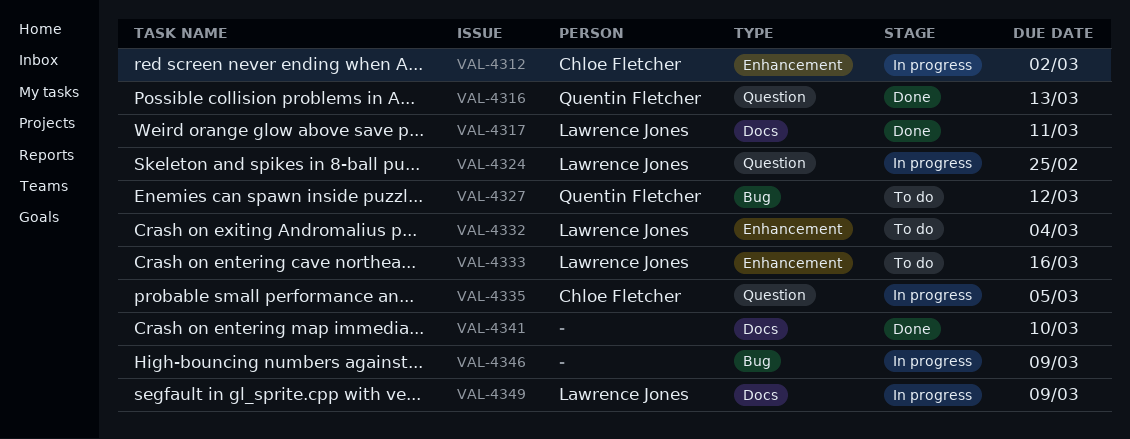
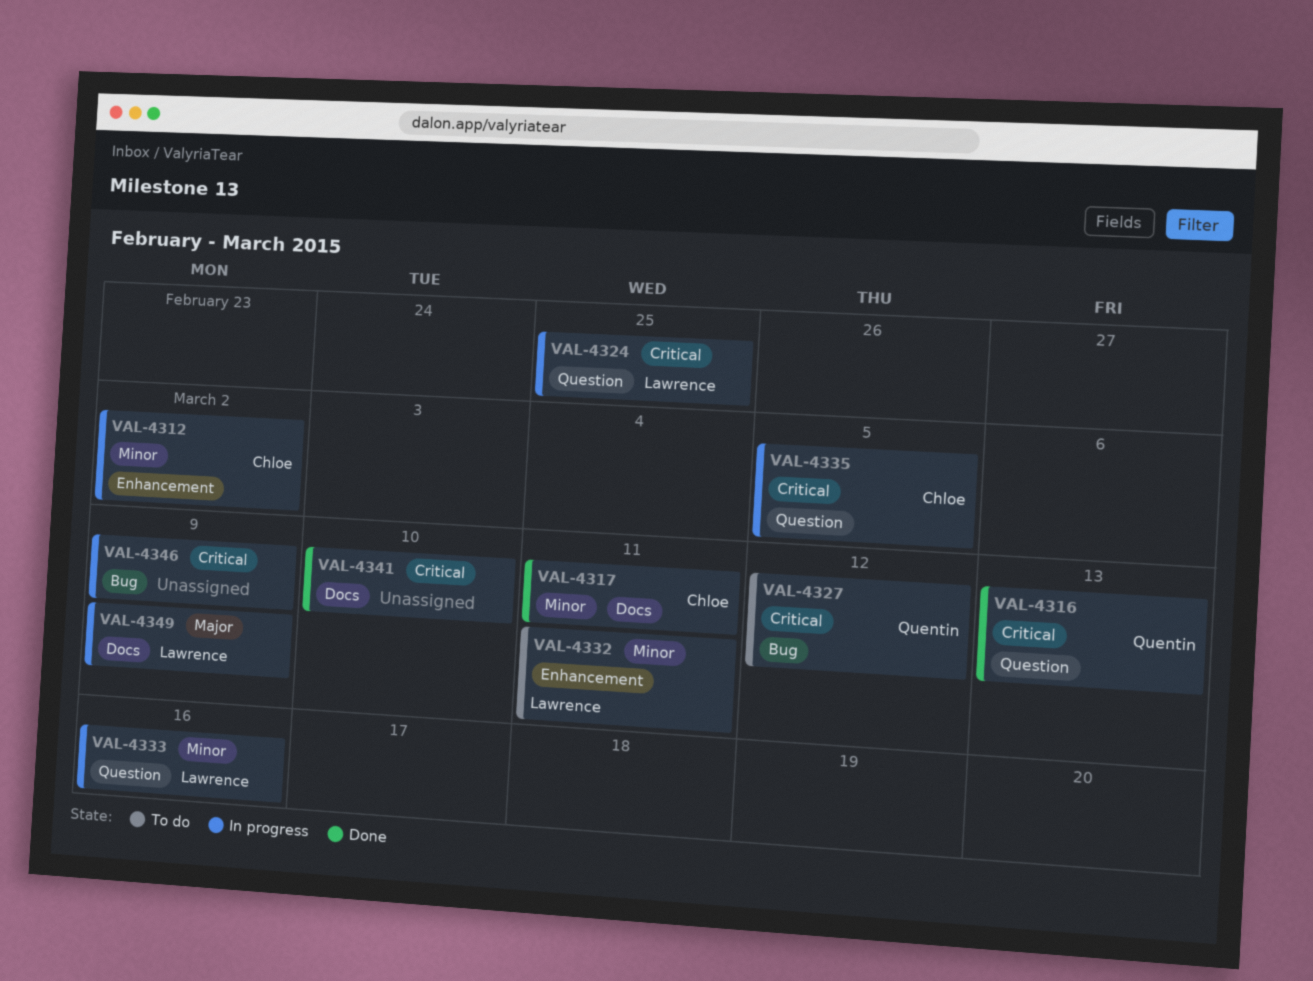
VAL-4317, owner: Lawrence Jones -> Chloe Fletcher
VAL-4332, due: Mar 4 -> Mar 11
VAL-4333, status: To do -> In progress
VAL-4333, label: Enhancement -> Question

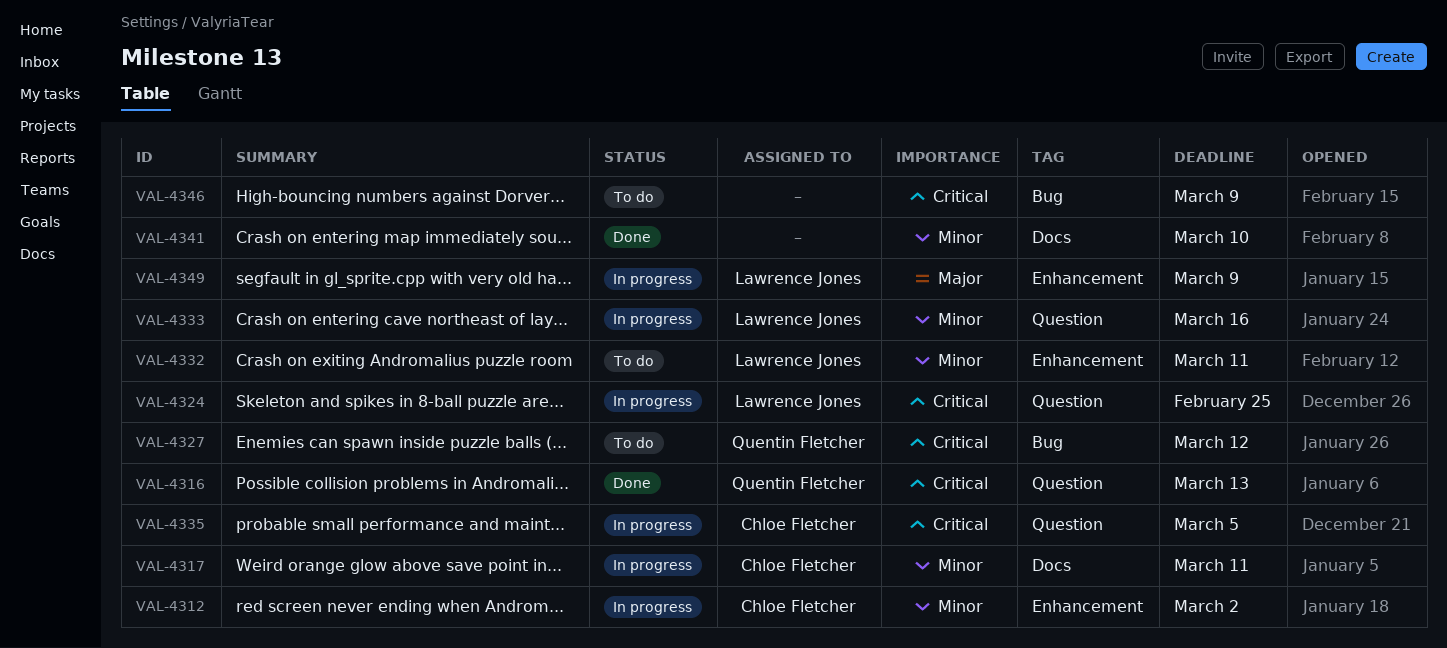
VAL-4317, status: Done -> In progress
VAL-4341, priority: Critical -> Minor
VAL-4346, status: In progress -> To do
VAL-4349, label: Docs -> Enhancement

